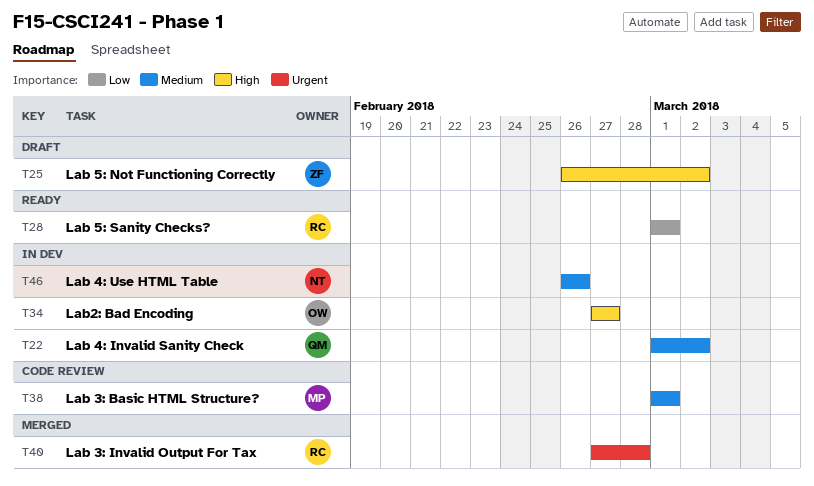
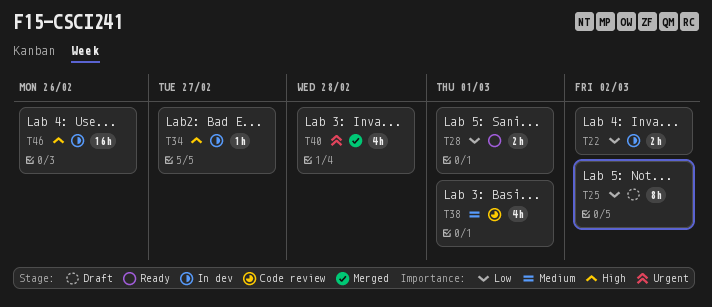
T22, priority: Medium -> Low
T25, priority: High -> Low
T46, priority: Medium -> High

